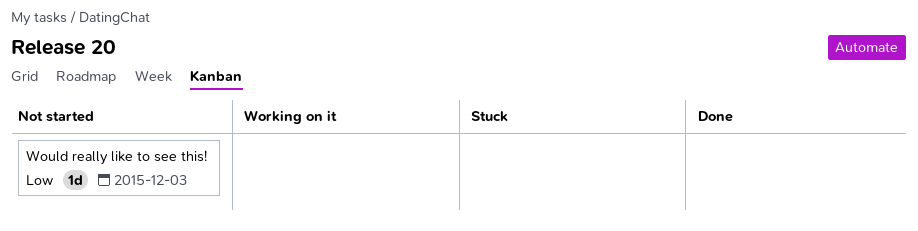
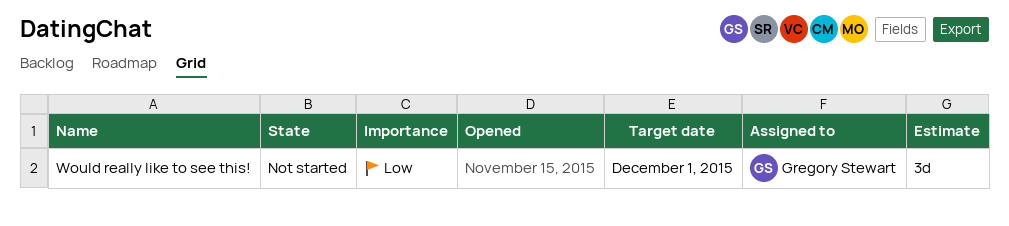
Would really like to see this!, estimate: 1d -> 3d
Would really like to see this!, due: Dec 3 -> Dec 1

